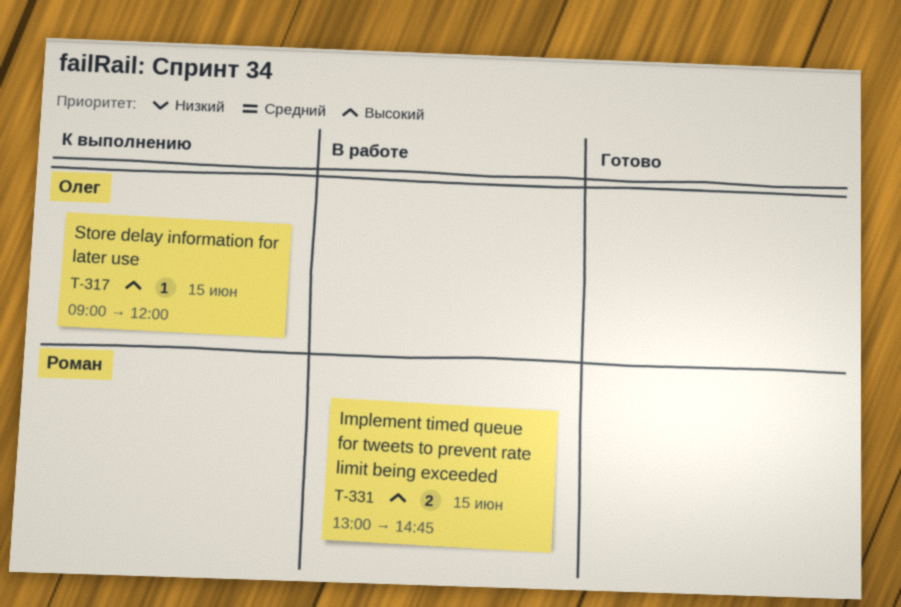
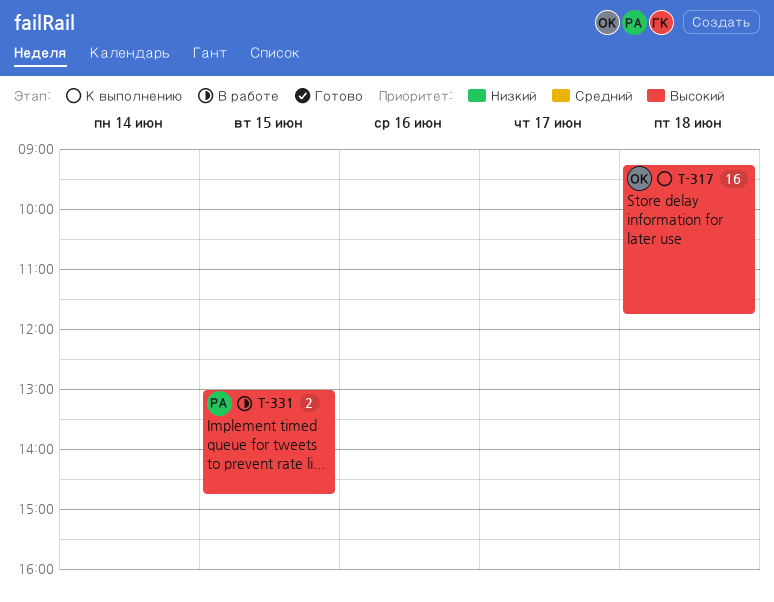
T-317, estimate: 1 -> 16
T-317, day: Jun 15 -> Jun 18
T-317, begins: 09:00 -> 09:15
T-317, ends: 12:00 -> 11:45

